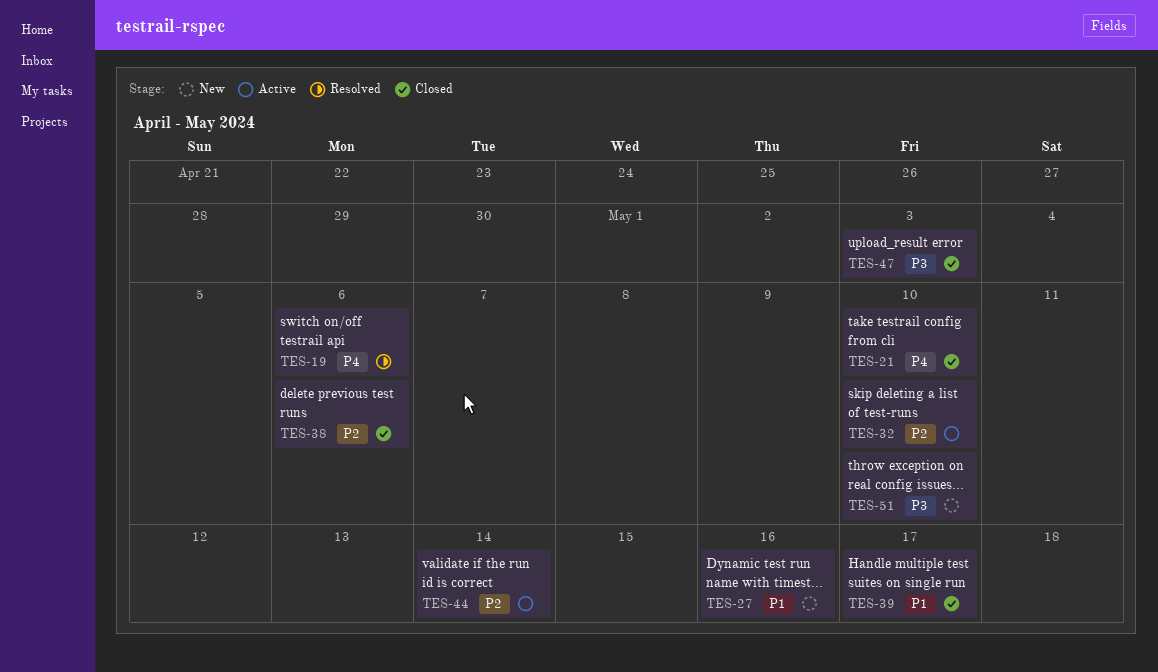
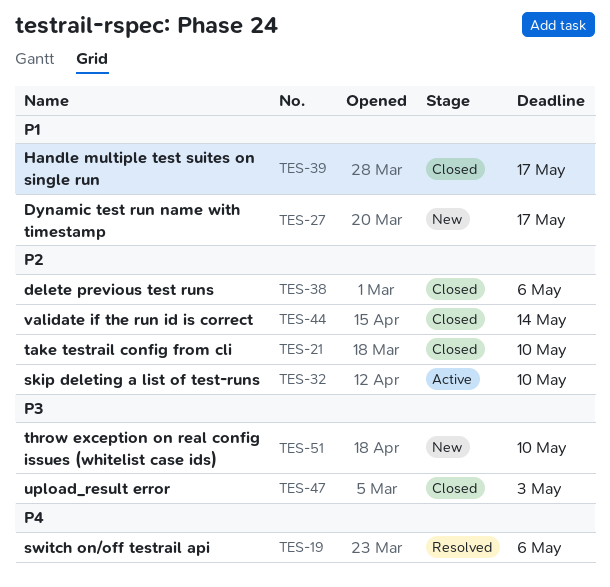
TES-21, priority: P4 -> P2
TES-27, due: May 16 -> May 17
TES-44, status: Active -> Closed

